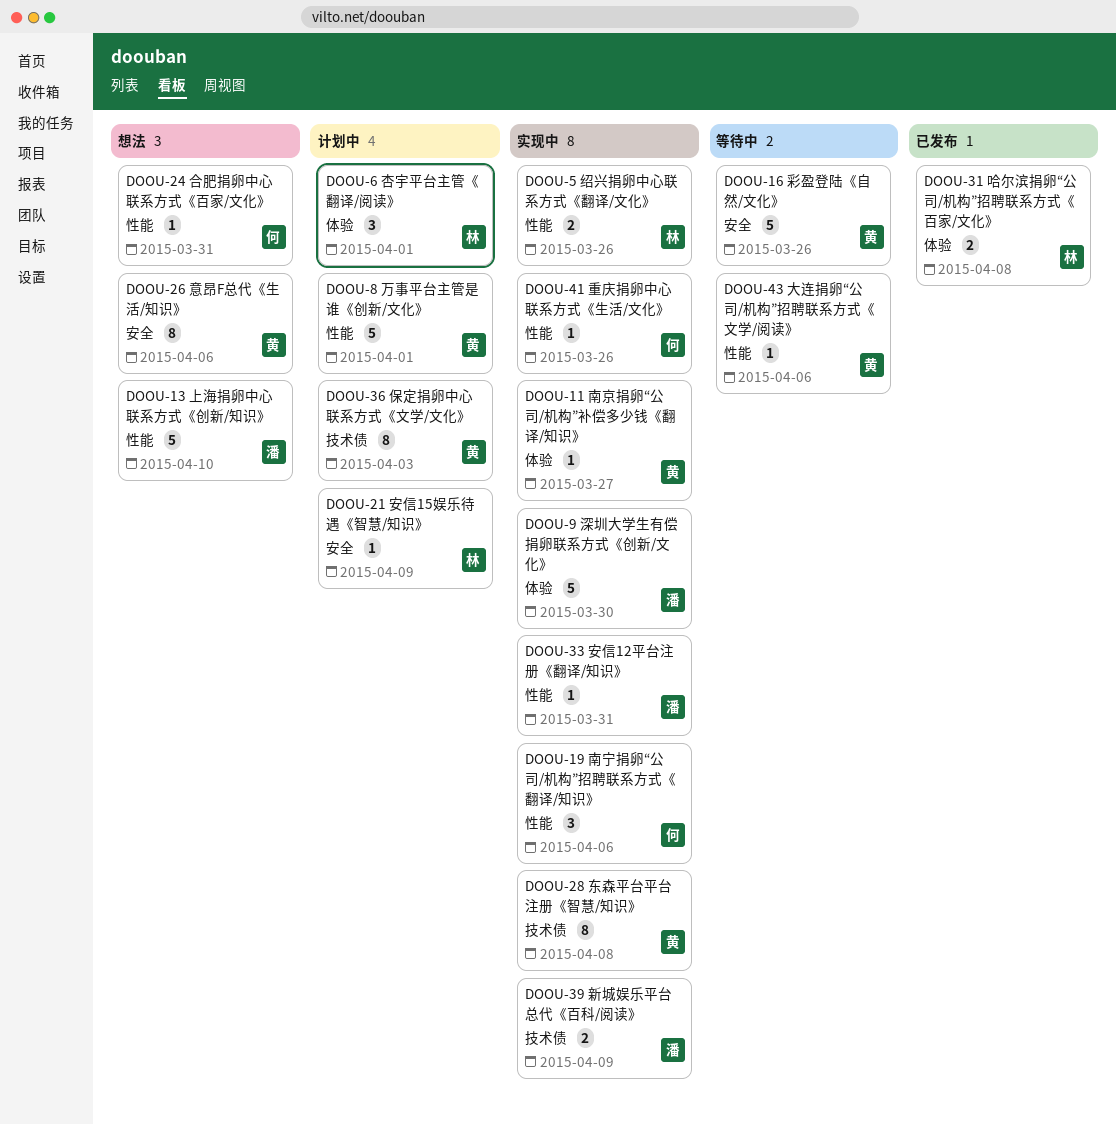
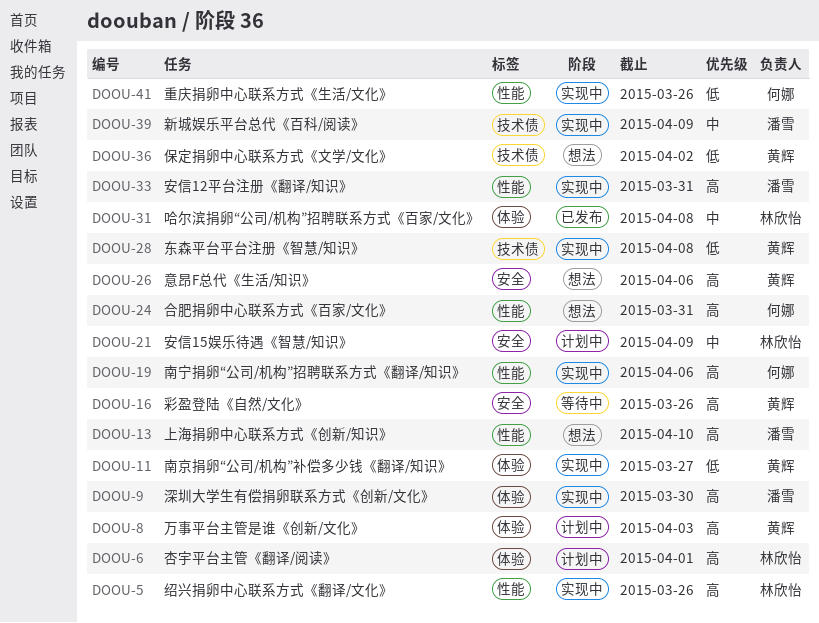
DOOU-8, label: 性能 -> 体验
DOOU-8, due: Apr 1 -> Apr 3
DOOU-36, status: 计划中 -> 想法
DOOU-36, due: Apr 3 -> Apr 2
DOOU-43: present -> none

